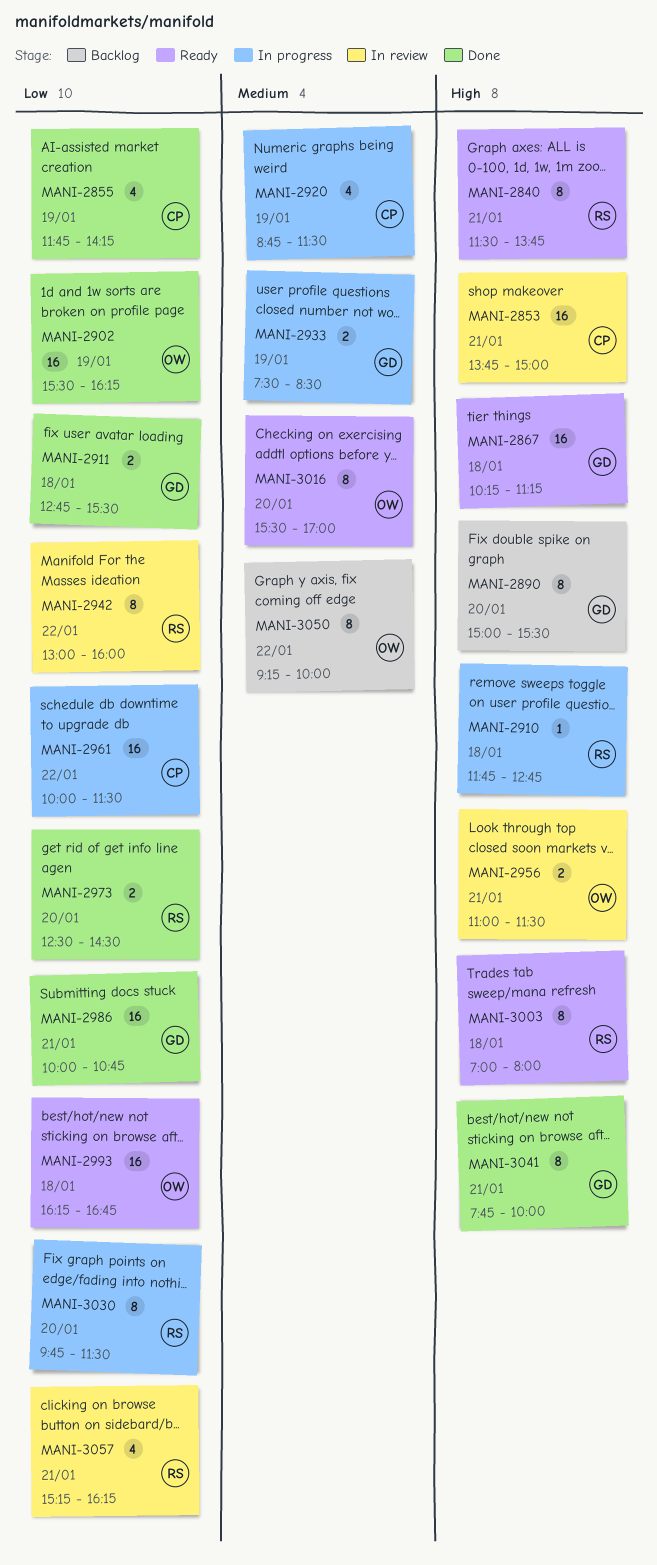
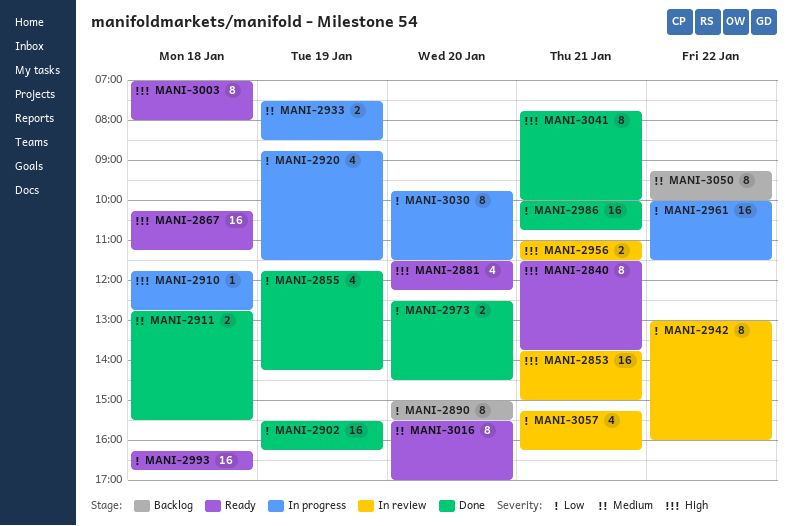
MANI-2881: none -> present
MANI-2890, priority: High -> Low
MANI-2911, priority: Low -> Medium
MANI-2920, priority: Medium -> Low

